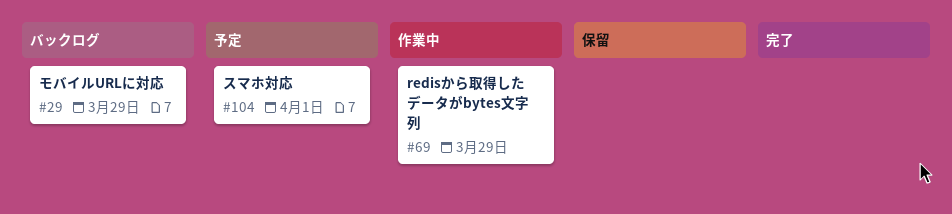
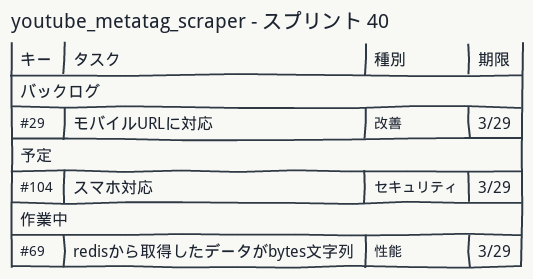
#104, due: Apr 1 -> Mar 29

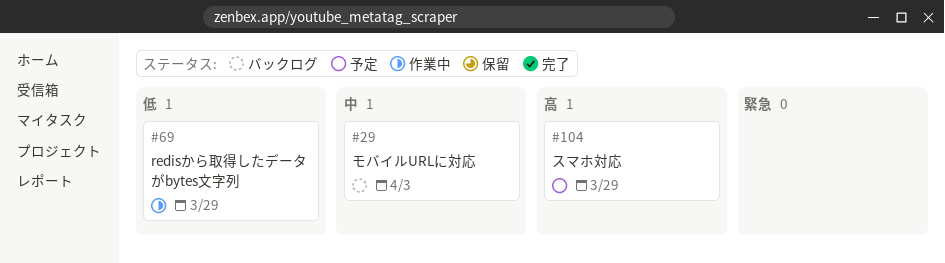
#29, due: Mar 29 -> Apr 3

